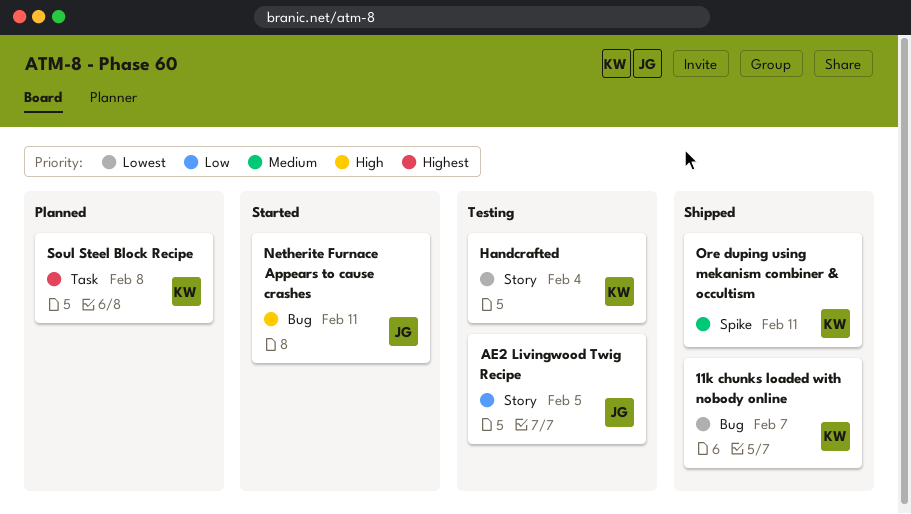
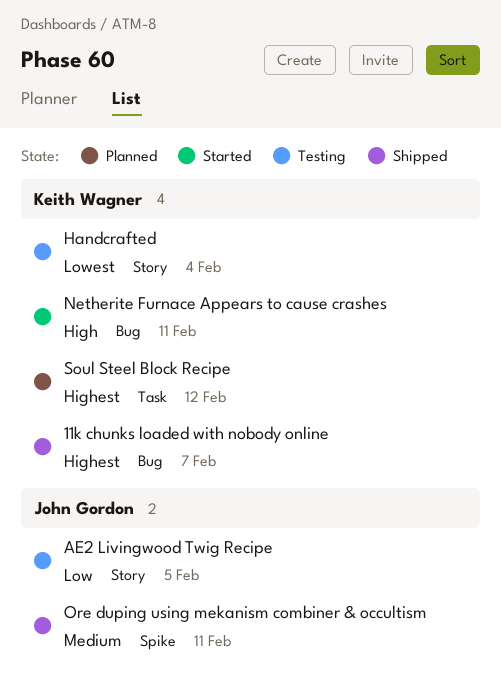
11k chunks loaded with nobody online, priority: Lowest -> Highest
Netherite Furnace Appears to cause crashes, owner: John Gordon -> Keith Wagner
Ore duping using mekanism combiner & occultism, owner: Keith Wagner -> John Gordon
Soul Steel Block Recipe, due: Feb 8 -> Feb 12

